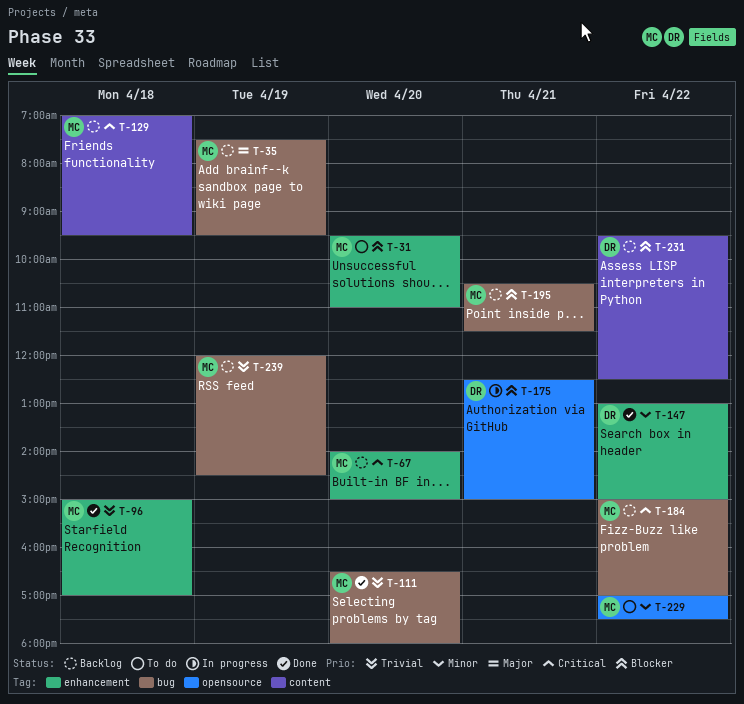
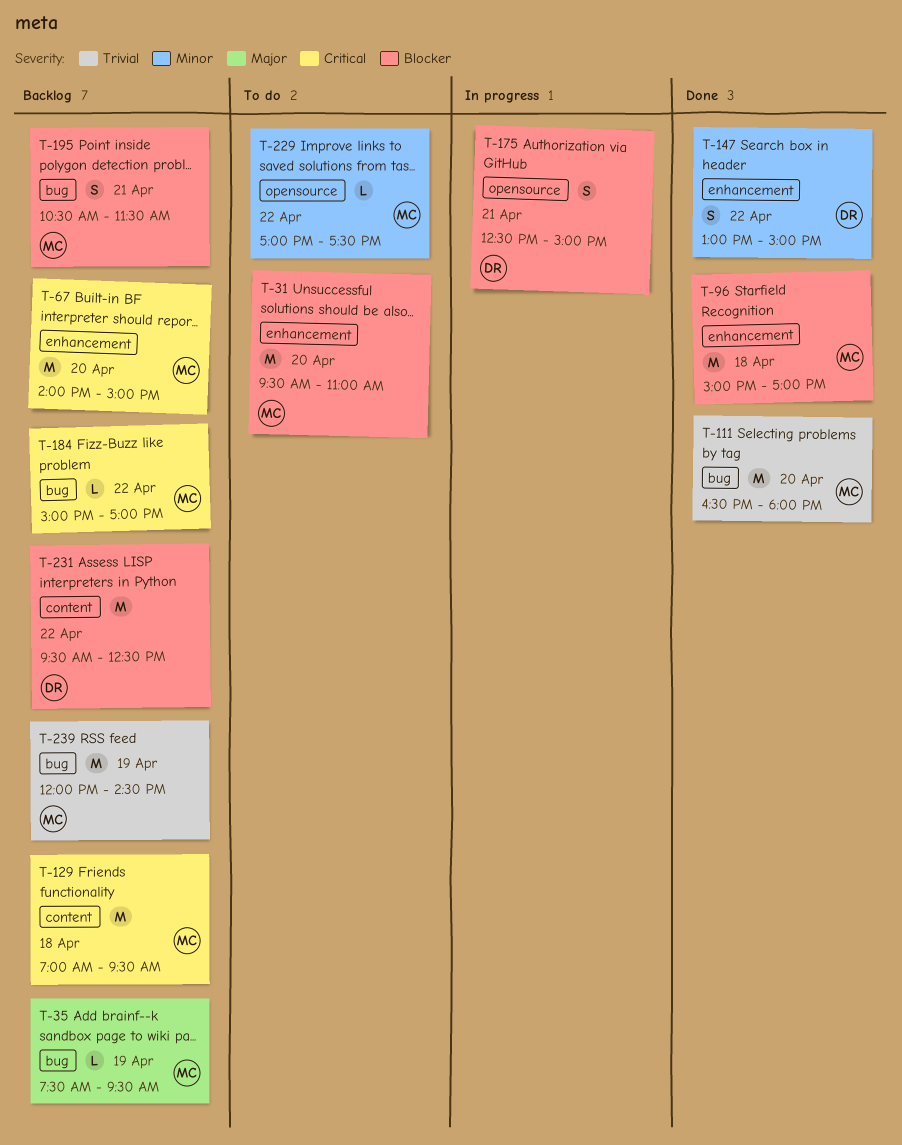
T-96, priority: Trivial -> Blocker

